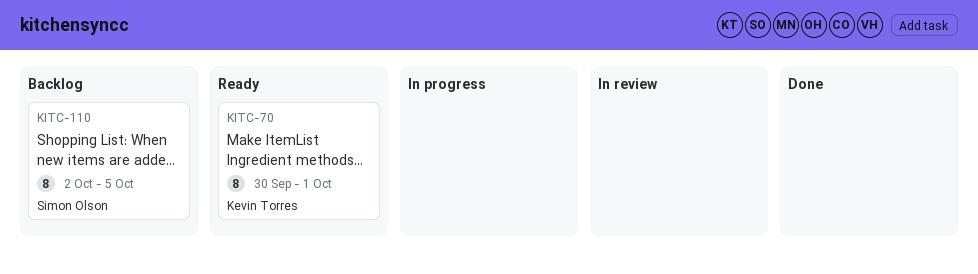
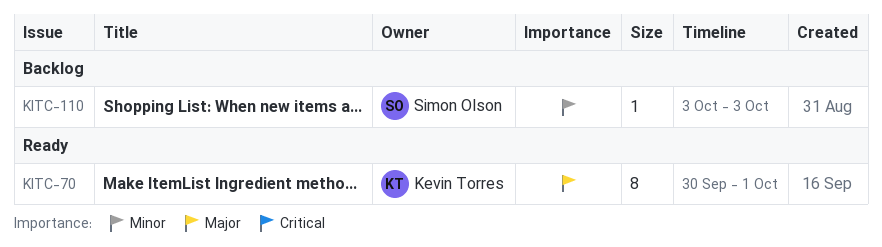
KITC-110, estimate: 8 -> 1
KITC-110, start: Oct 2 -> Oct 3
KITC-110, due: Oct 5 -> Oct 3

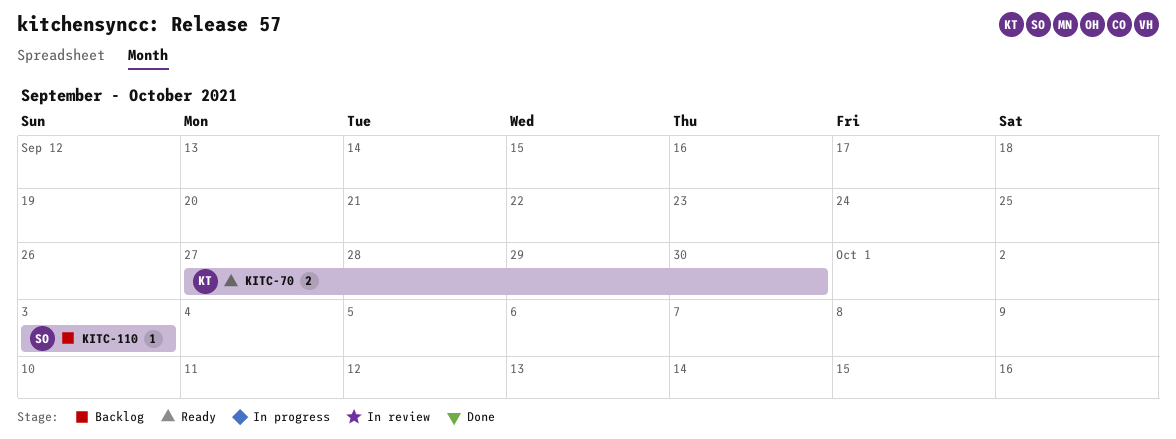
KITC-70, estimate: 8 -> 2
KITC-70, start: Sep 30 -> Sep 27
KITC-70, due: Oct 1 -> Sep 30

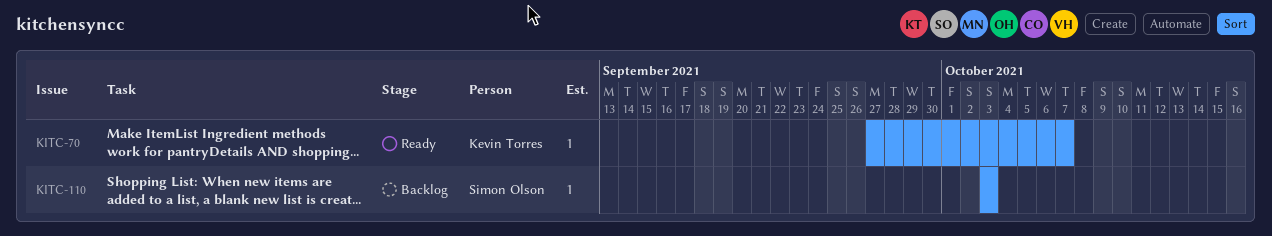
KITC-70, estimate: 2 -> 1
KITC-70, due: Sep 30 -> Oct 7

